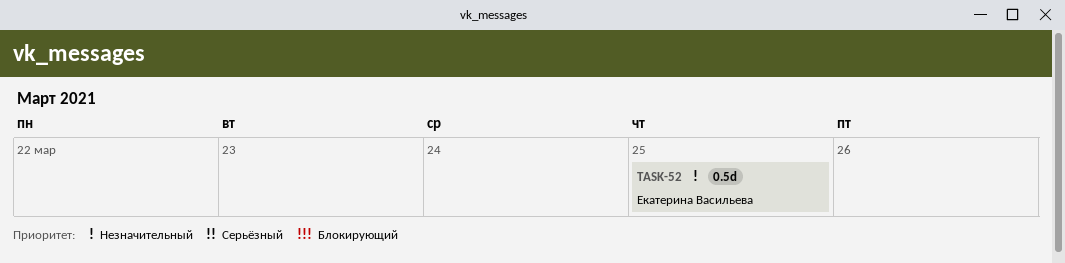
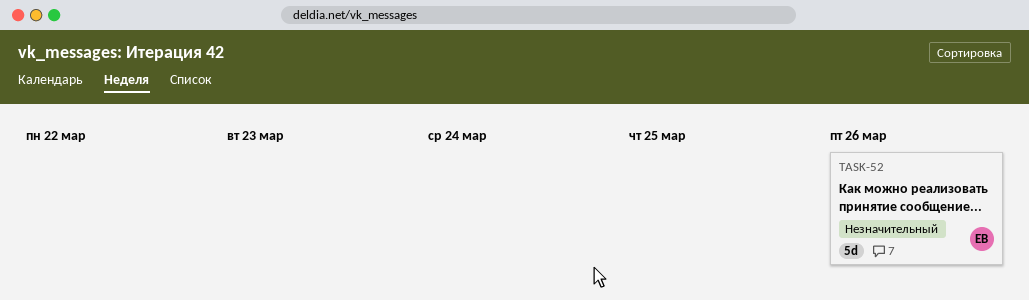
TASK-52, estimate: 0.5d -> 5d
TASK-52, due: Mar 25 -> Mar 26

